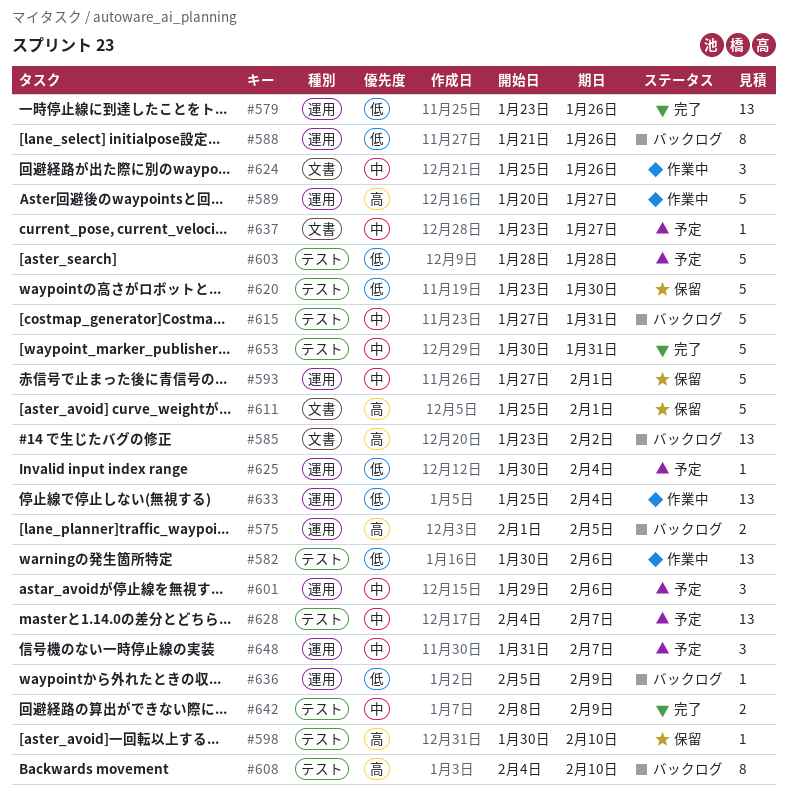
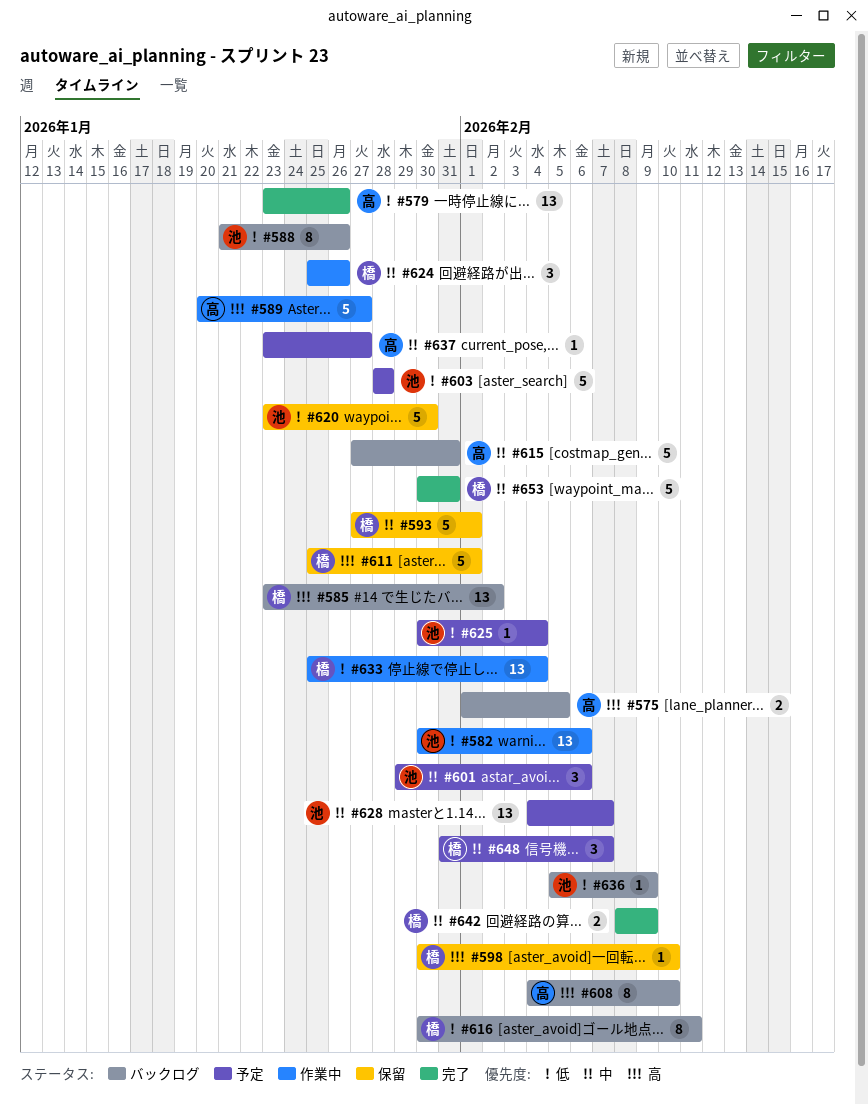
#616: none -> present

